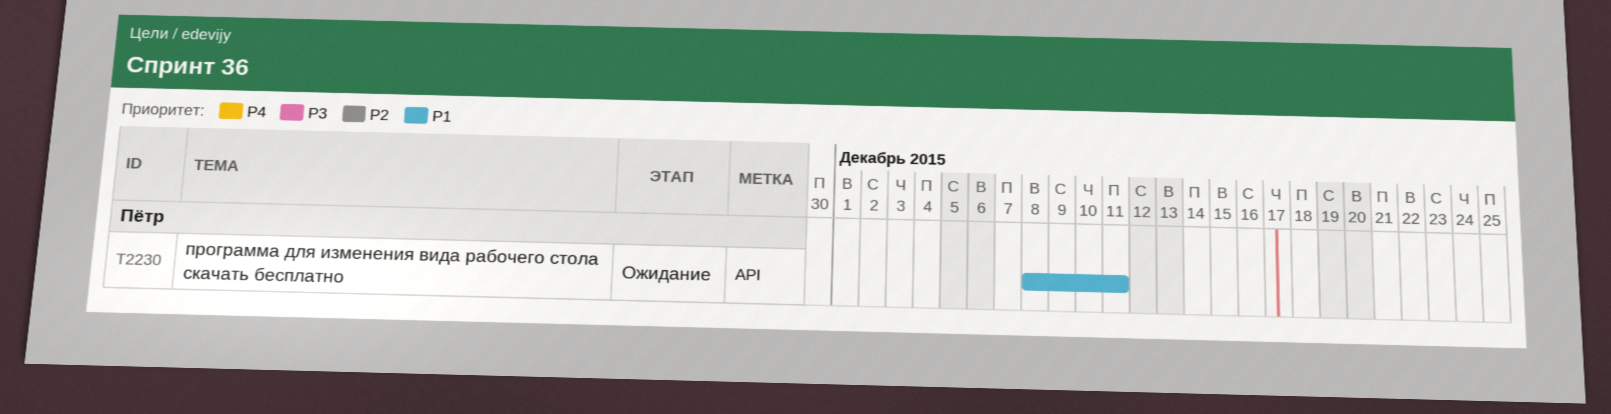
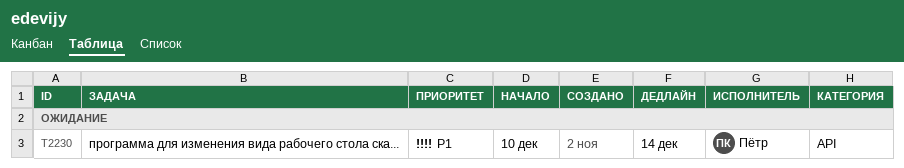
T2230, start: Dec 8 -> Dec 10
T2230, due: Dec 11 -> Dec 14

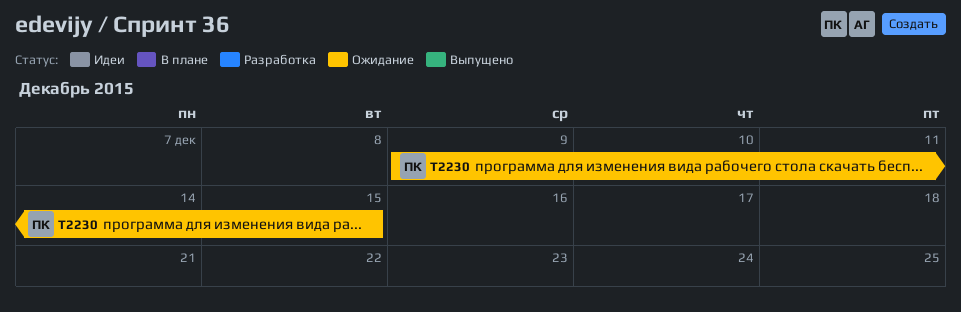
T2230, start: Dec 10 -> Dec 9
T2230, due: Dec 14 -> Dec 15

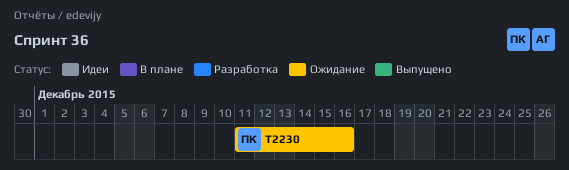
T2230, start: Dec 9 -> Dec 11
T2230, due: Dec 15 -> Dec 16

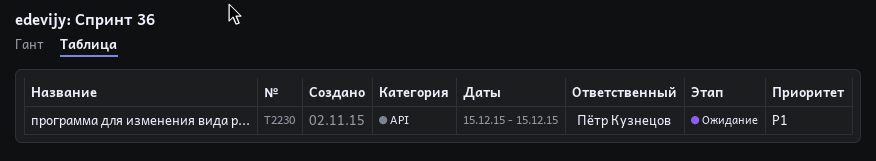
T2230, start: Dec 11 -> Dec 15
T2230, due: Dec 16 -> Dec 15

